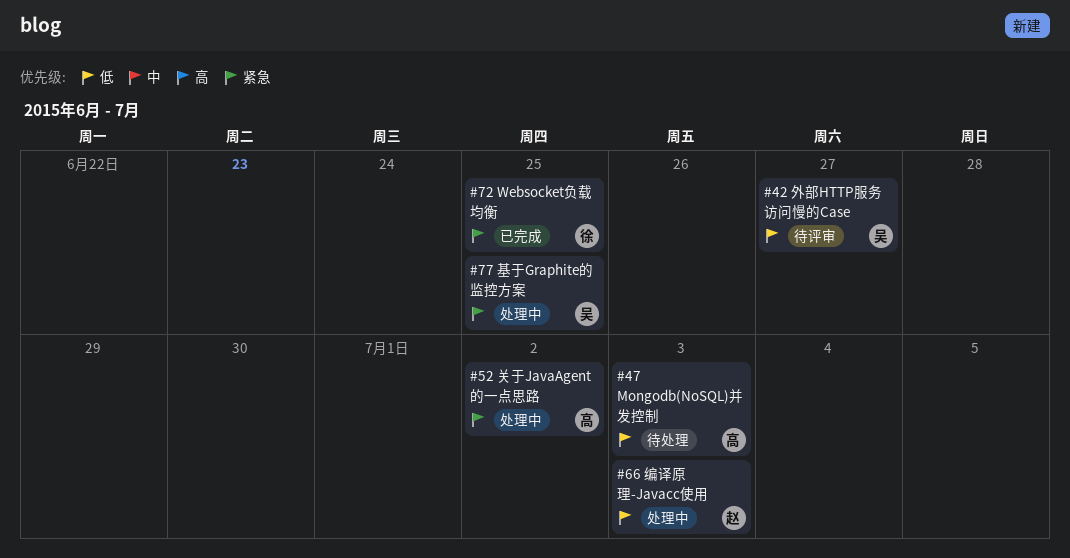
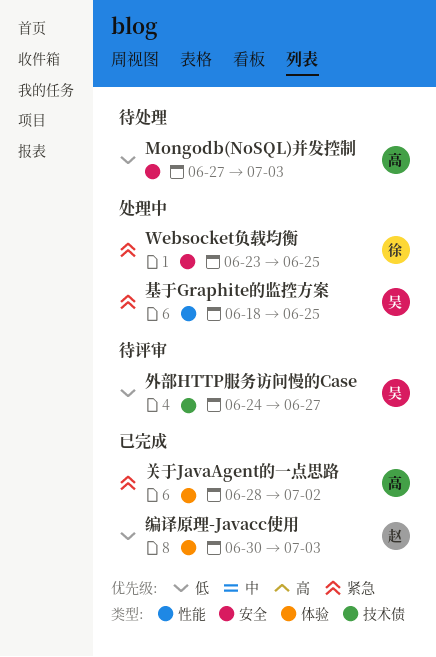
Websocket负载均衡, status: 已完成 -> 处理中
关于JavaAgent的一点思路, status: 处理中 -> 已完成
编译原理-Javacc使用, status: 处理中 -> 已完成

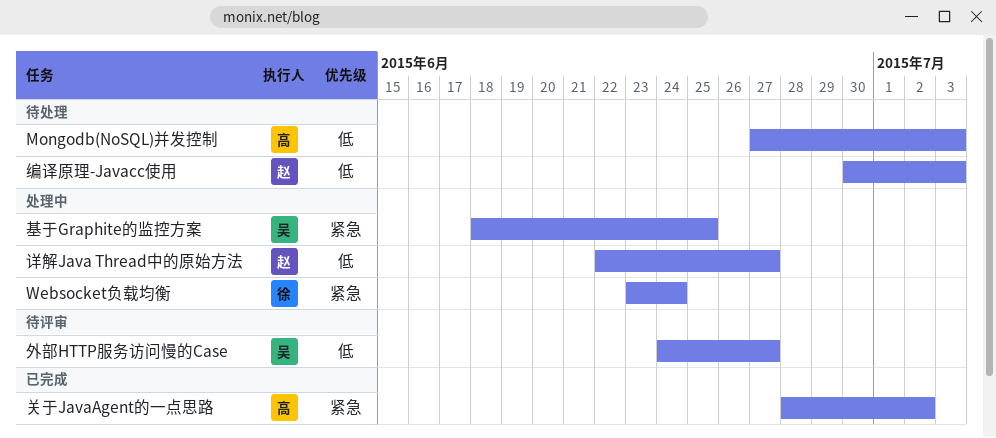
Websocket负载均衡, due: Jun 25 -> Jun 24
编译原理-Javacc使用, status: 已完成 -> 待处理
详解Java Thread中的原始方法: none -> present

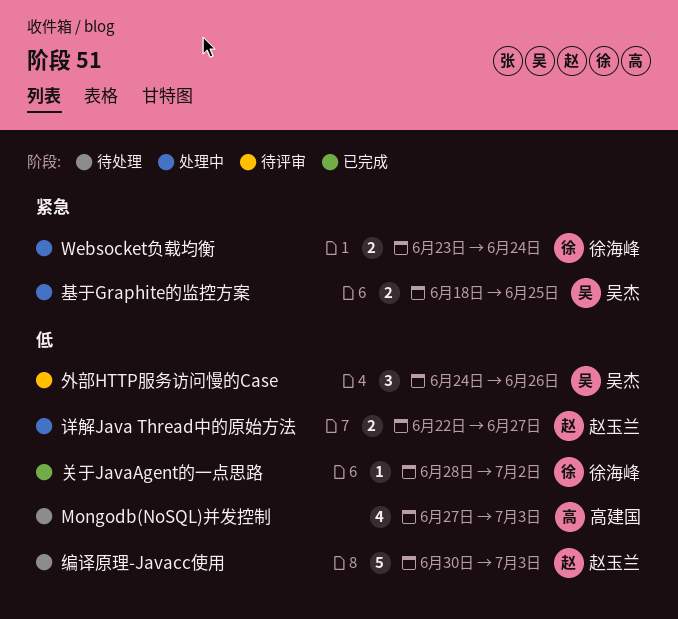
关于JavaAgent的一点思路, owner: 高建国 -> 徐海峰
关于JavaAgent的一点思路, priority: 紧急 -> 低
外部HTTP服务访问慢的Case, due: Jun 27 -> Jun 26

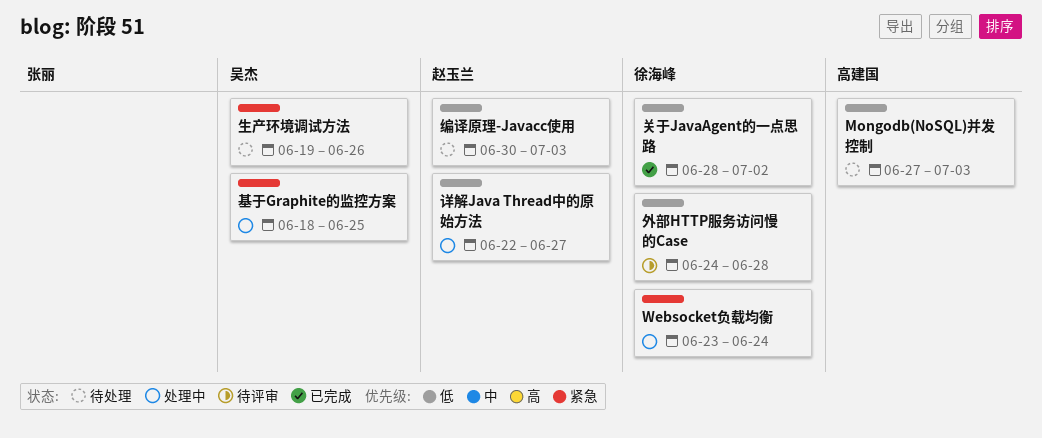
外部HTTP服务访问慢的Case, owner: 吴杰 -> 徐海峰
外部HTTP服务访问慢的Case, due: Jun 26 -> Jun 28
生产环境调试方法: none -> present

